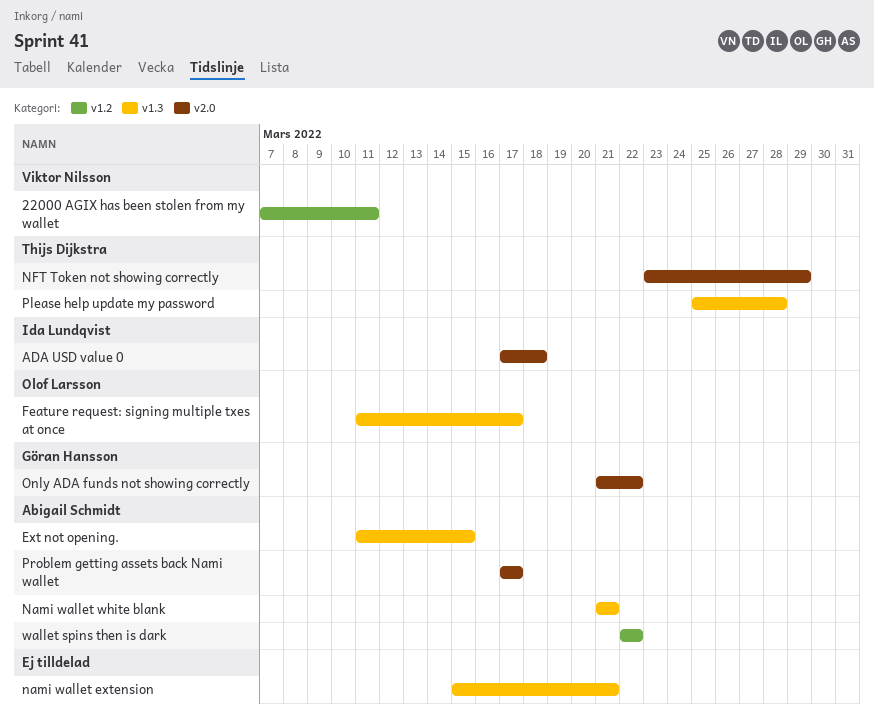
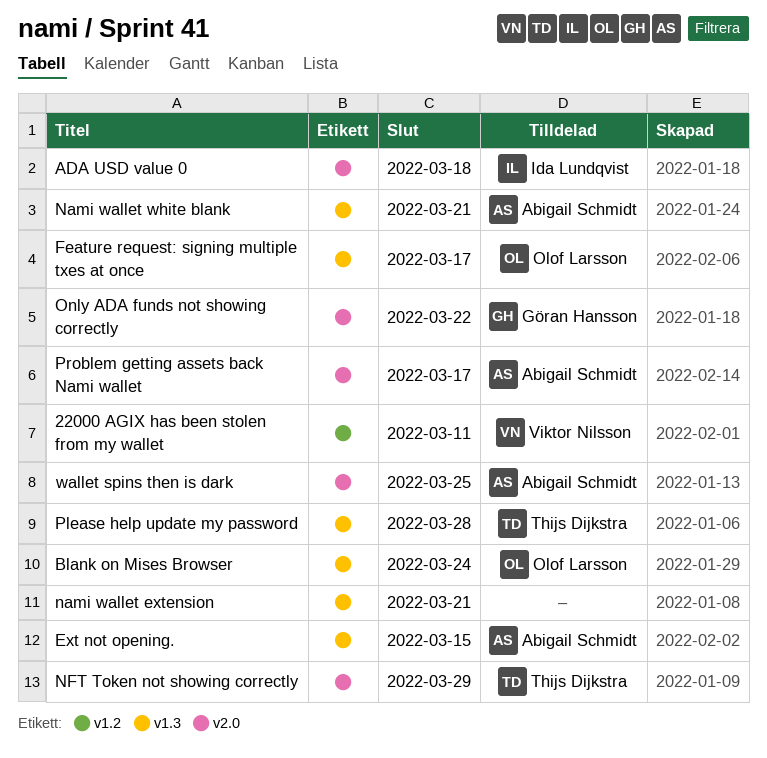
Blank on Mises Browser: none -> present
wallet spins then is dark, label: v1.2 -> v2.0
wallet spins then is dark, due: Mar 22 -> Mar 25

